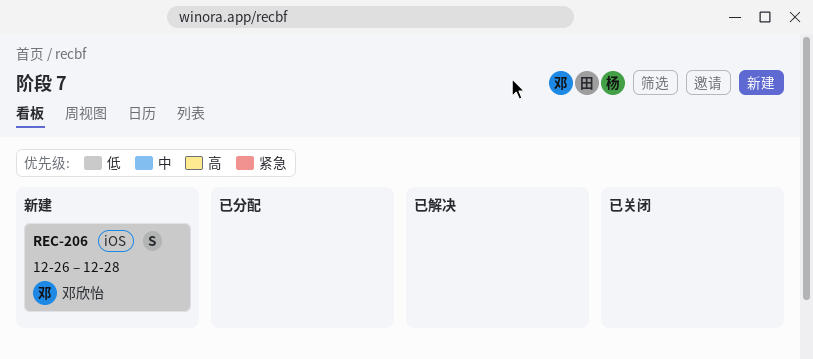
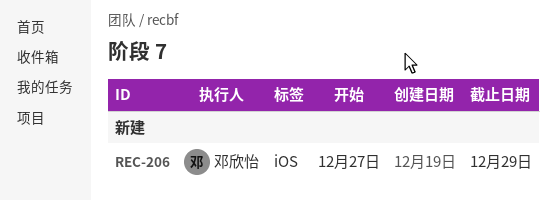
REC-206, start: Dec 26 -> Dec 27
REC-206, due: Dec 28 -> Dec 29

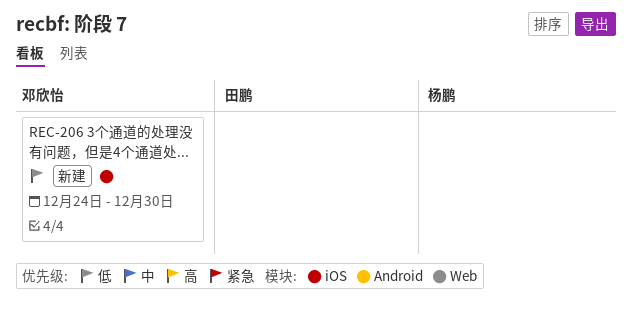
REC-206, start: Dec 27 -> Dec 24
REC-206, due: Dec 29 -> Dec 30

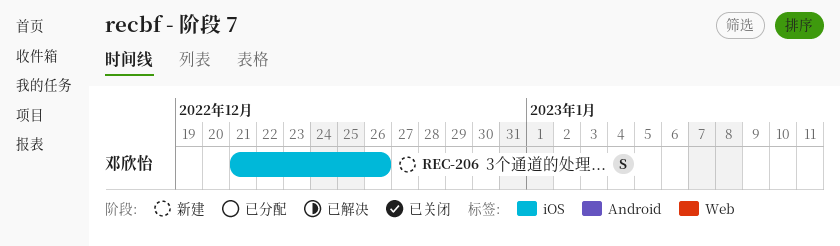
REC-206, start: Dec 24 -> Dec 21
REC-206, due: Dec 30 -> Dec 26

